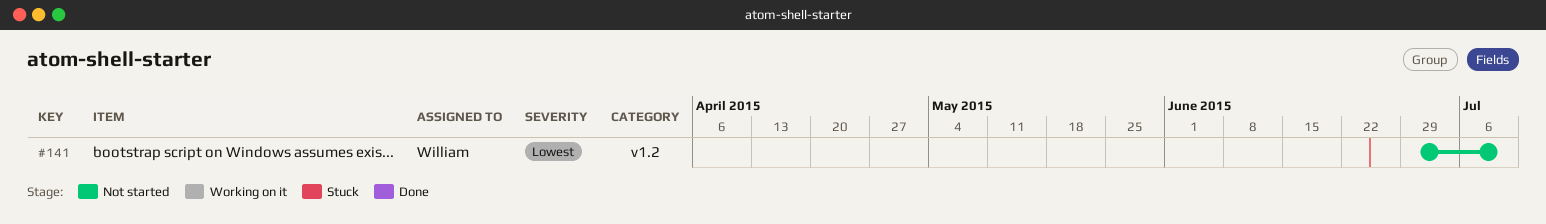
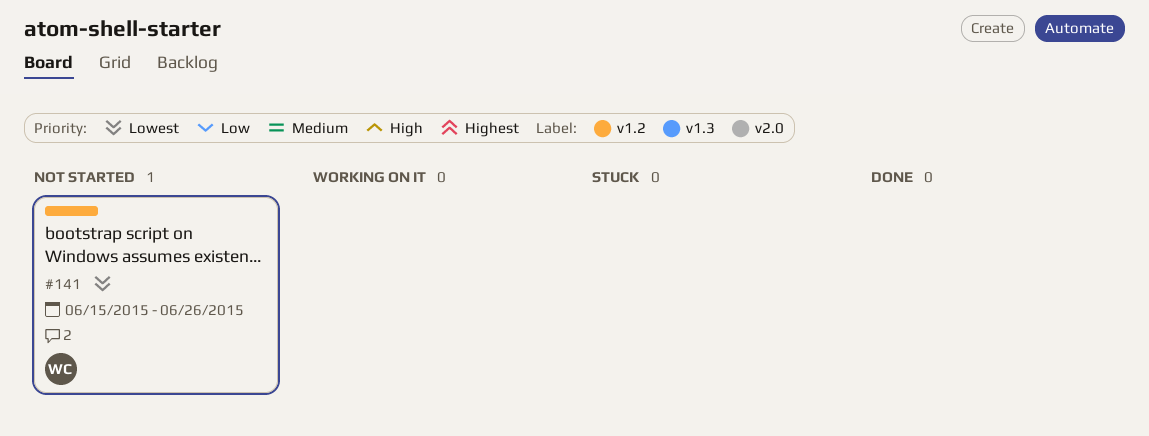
#141, start: Jun 29 -> Jun 15
#141, due: Jul 10 -> Jun 26

